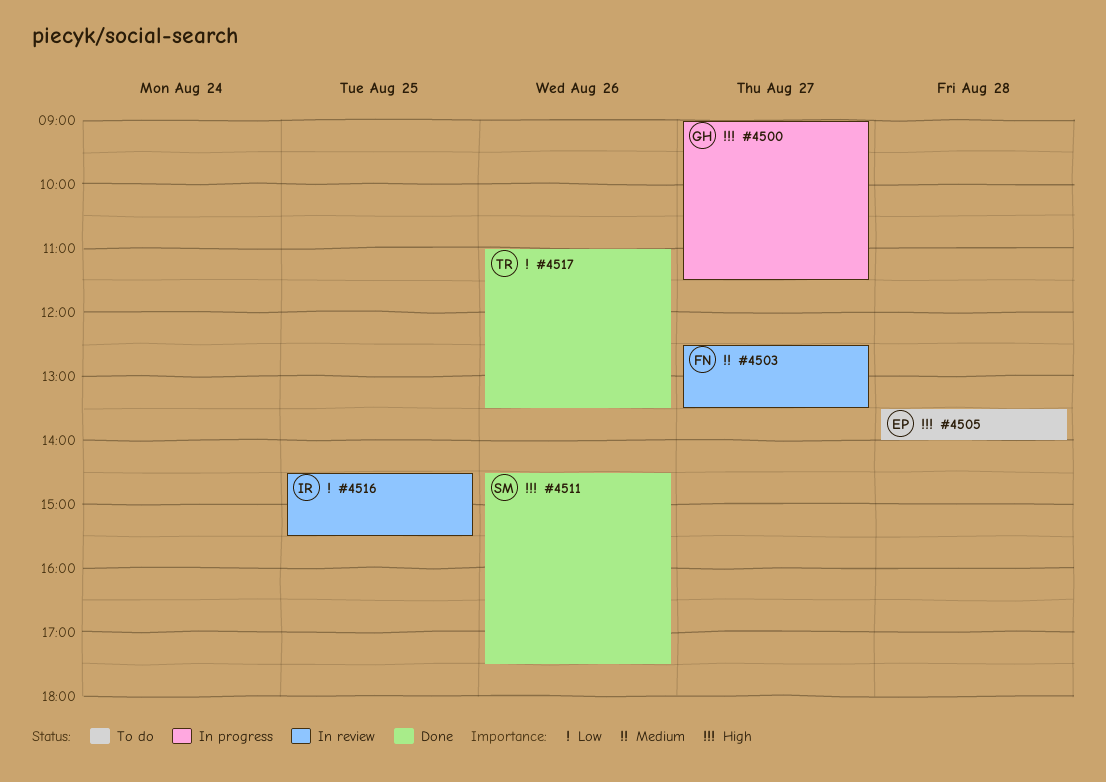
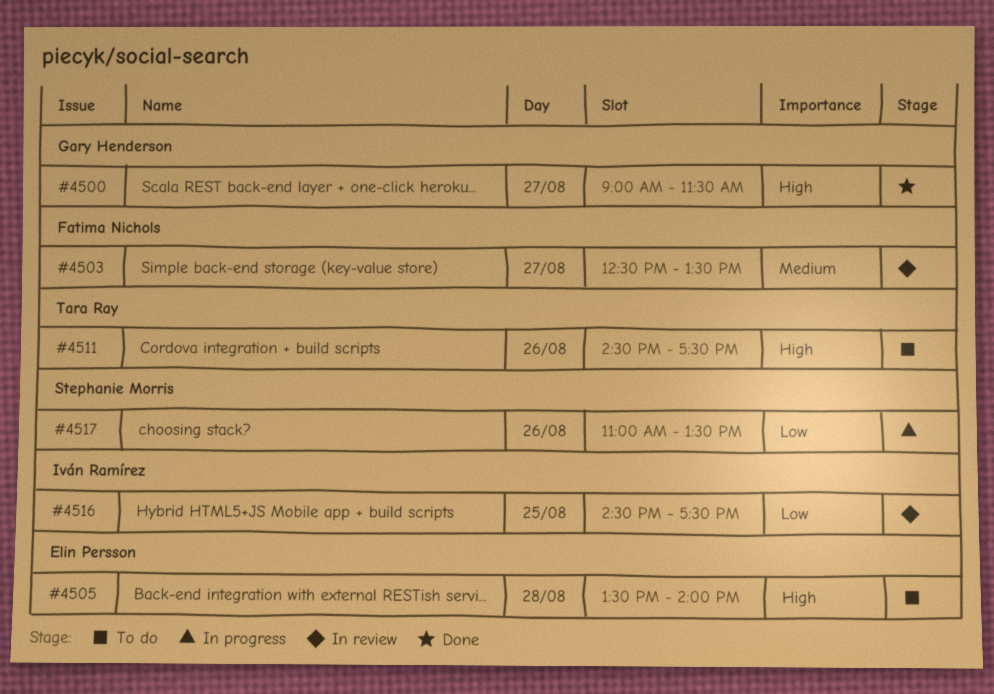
#4500, status: In progress -> Done
#4511, status: Done -> To do
#4511, owner: Stephanie Morris -> Tara Ray
#4516, ends: 15:30 -> 17:30
#4517, status: Done -> In progress
#4517, owner: Tara Ray -> Stephanie Morris

